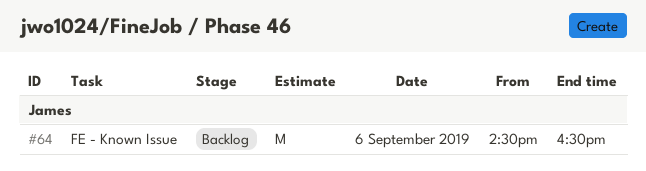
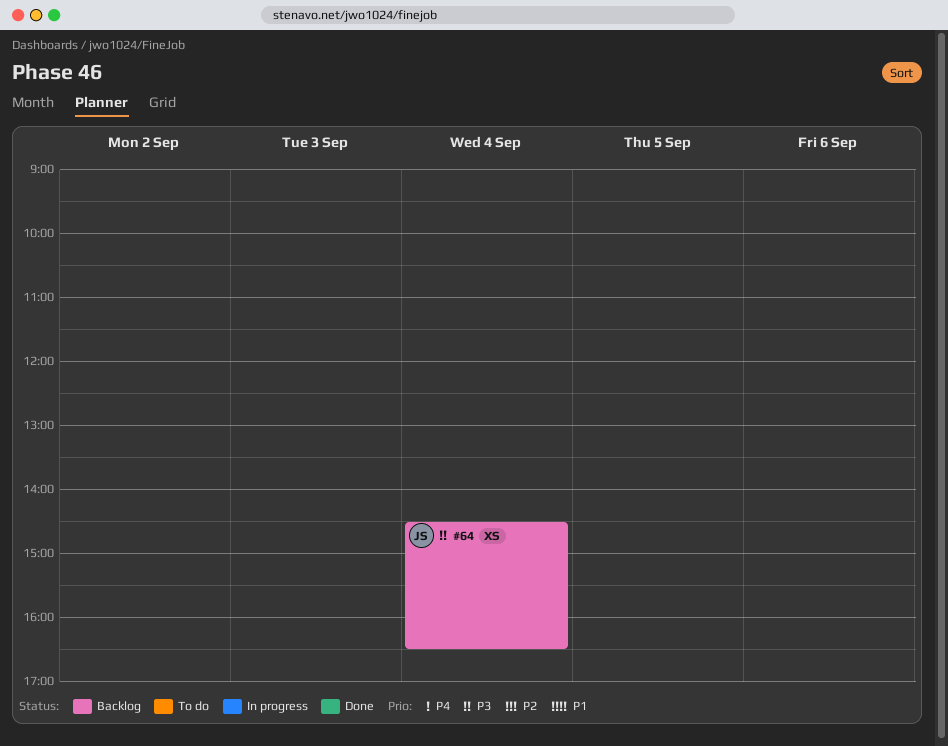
#64, estimate: M -> XS
#64, day: Sep 6 -> Sep 4

